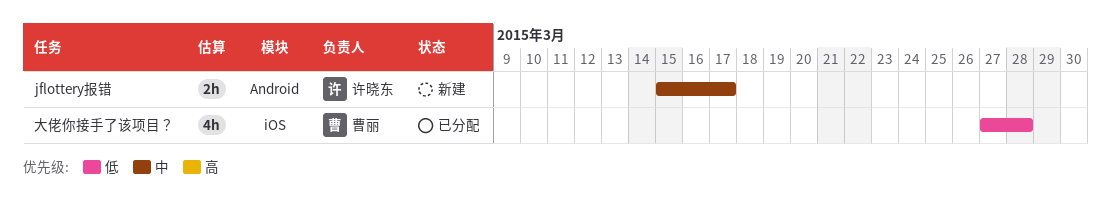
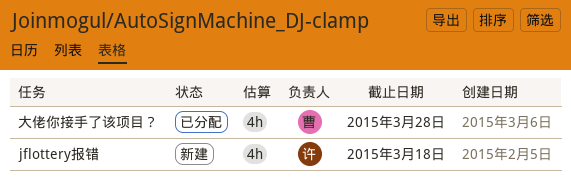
jflottery报错, estimate: 2h -> 4h
jflottery报错, due: Mar 17 -> Mar 18

